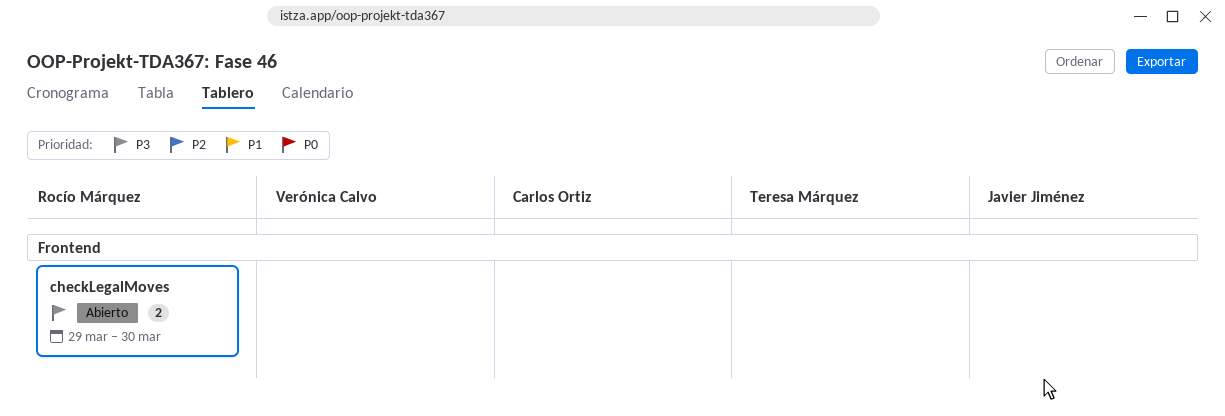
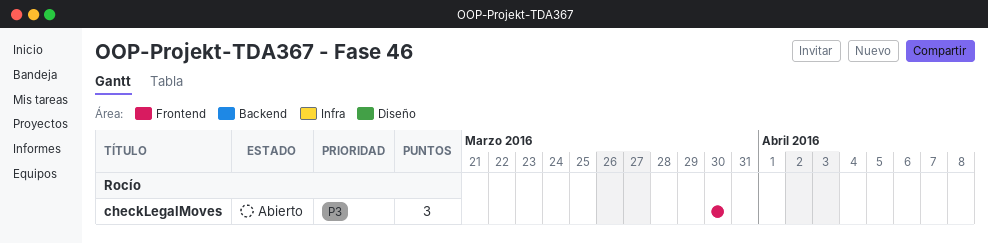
checkLegalMoves, estimate: 2 -> 3
checkLegalMoves, start: Mar 29 -> Mar 30

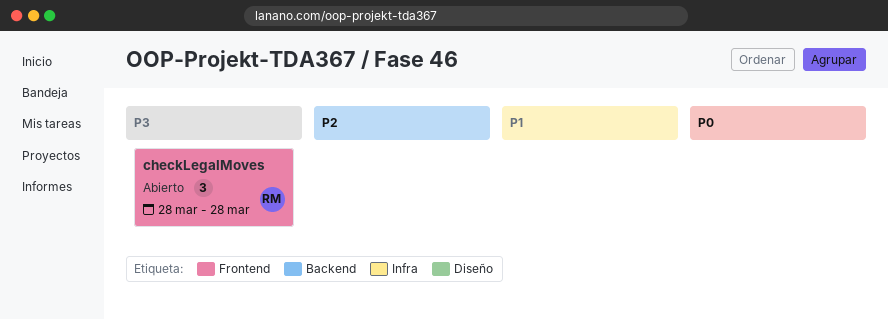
checkLegalMoves, start: Mar 30 -> Mar 28
checkLegalMoves, due: Mar 30 -> Mar 28

